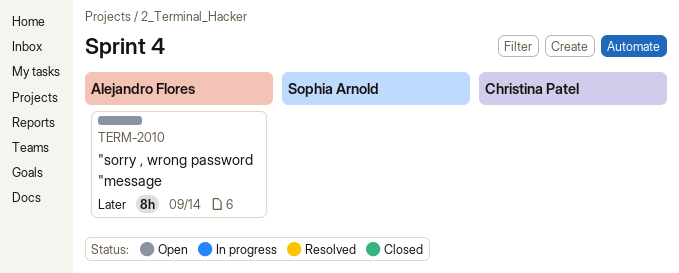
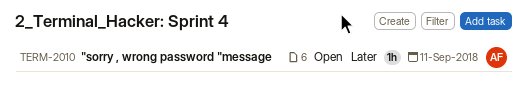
TERM-2010, estimate: 8h -> 1h
TERM-2010, due: Sep 14 -> Sep 11

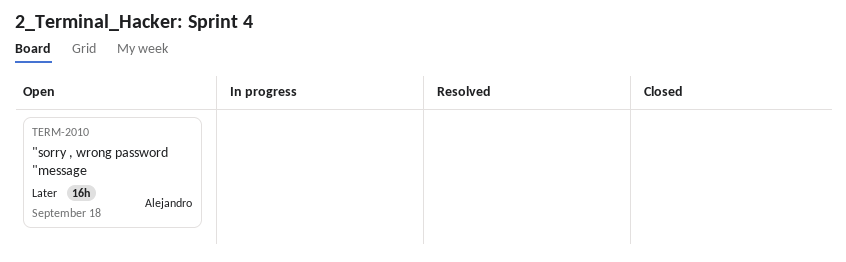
TERM-2010, estimate: 1h -> 16h
TERM-2010, due: Sep 11 -> Sep 18

